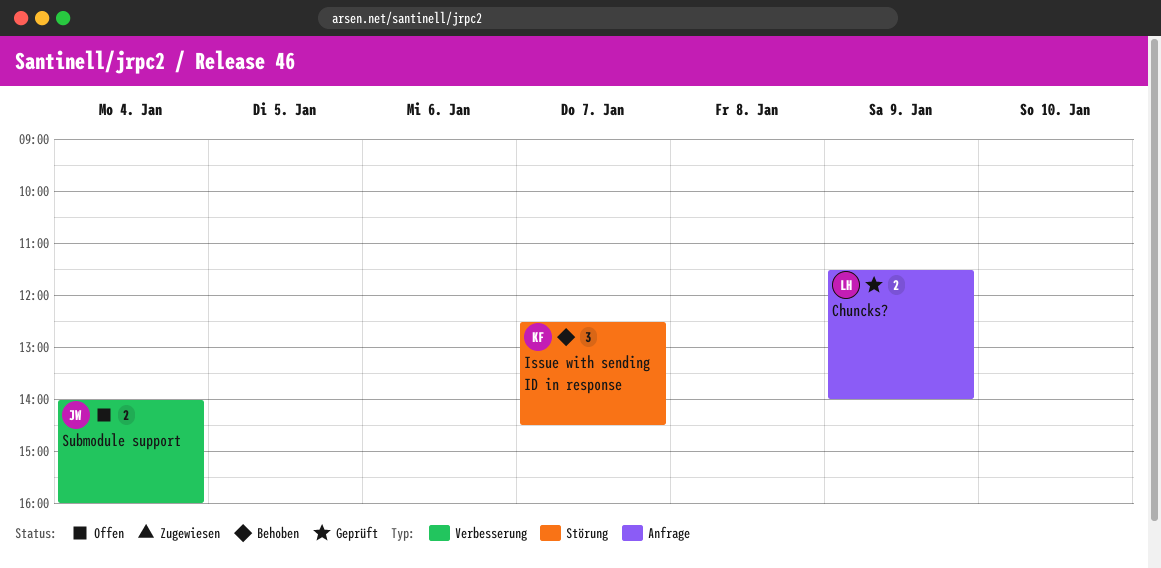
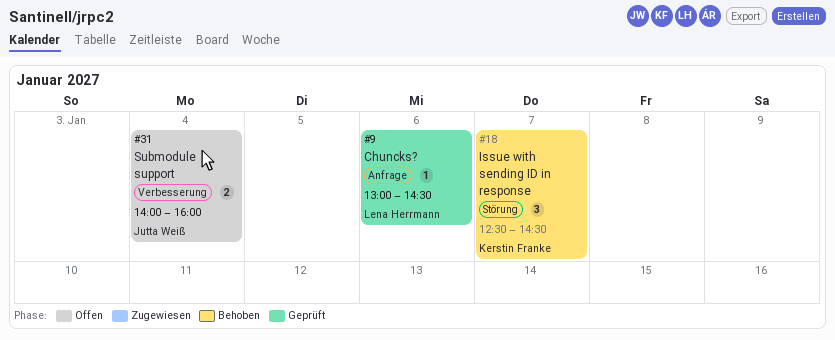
Chuncks?, estimate: 2 -> 1
Chuncks?, day: Jan 9 -> Jan 6
Chuncks?, begins: 11:30 -> 13:00
Chuncks?, ends: 14:00 -> 14:30

